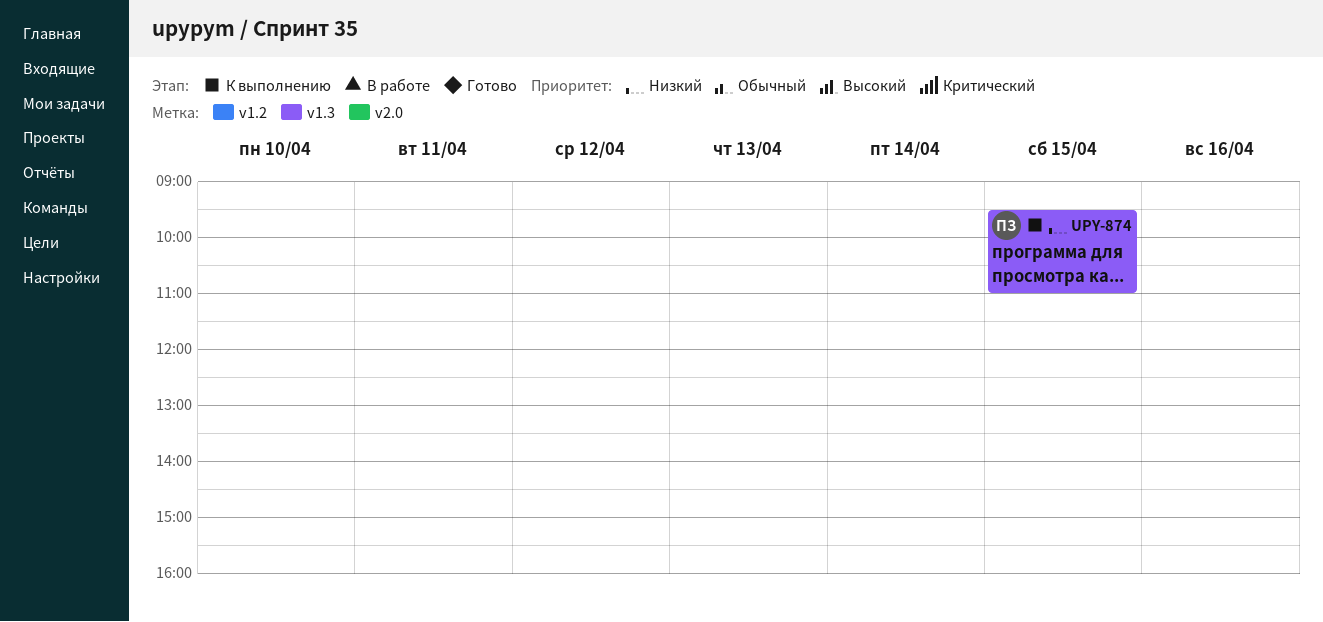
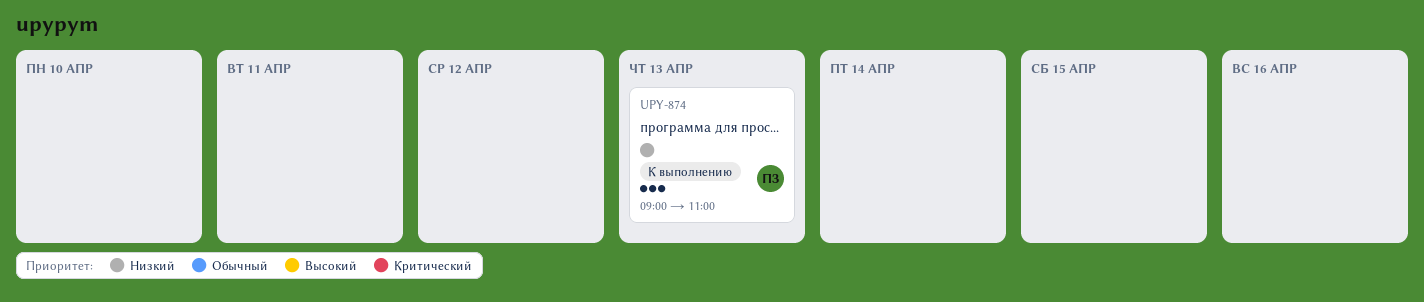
UPY-874, day: Apr 15 -> Apr 13
UPY-874, begins: 09:30 -> 09:00

